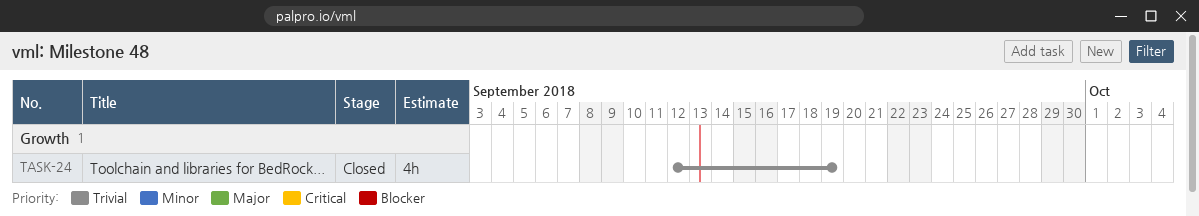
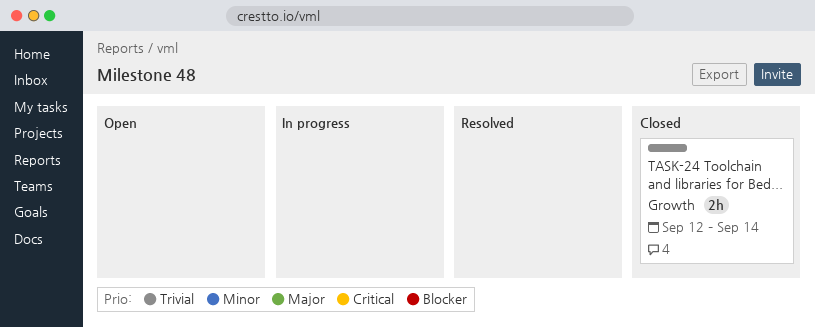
TASK-24, estimate: 4h -> 2h
TASK-24, due: Sep 19 -> Sep 14

